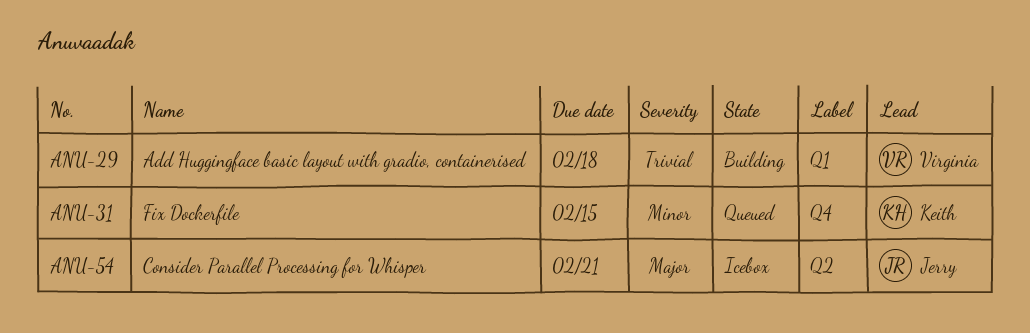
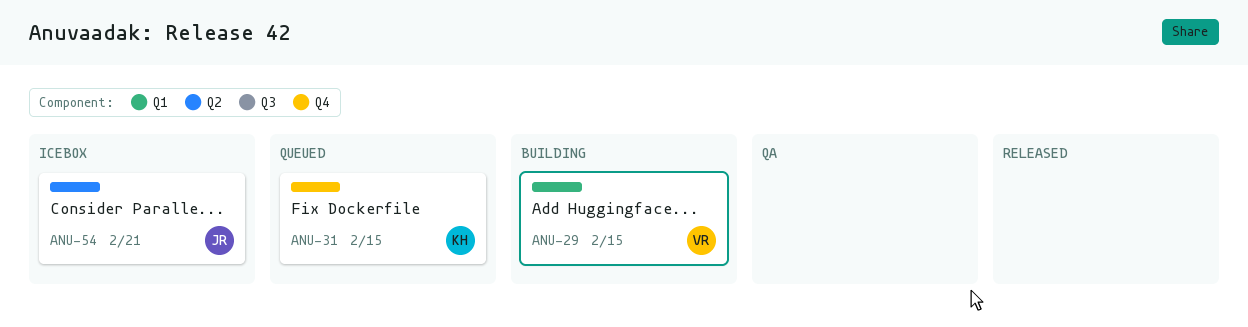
ANU-29, due: Feb 18 -> Feb 15

